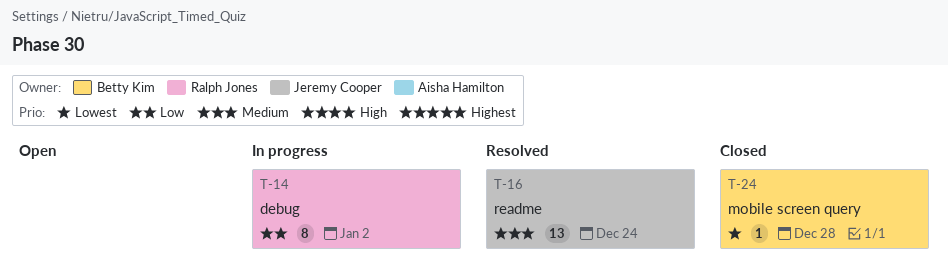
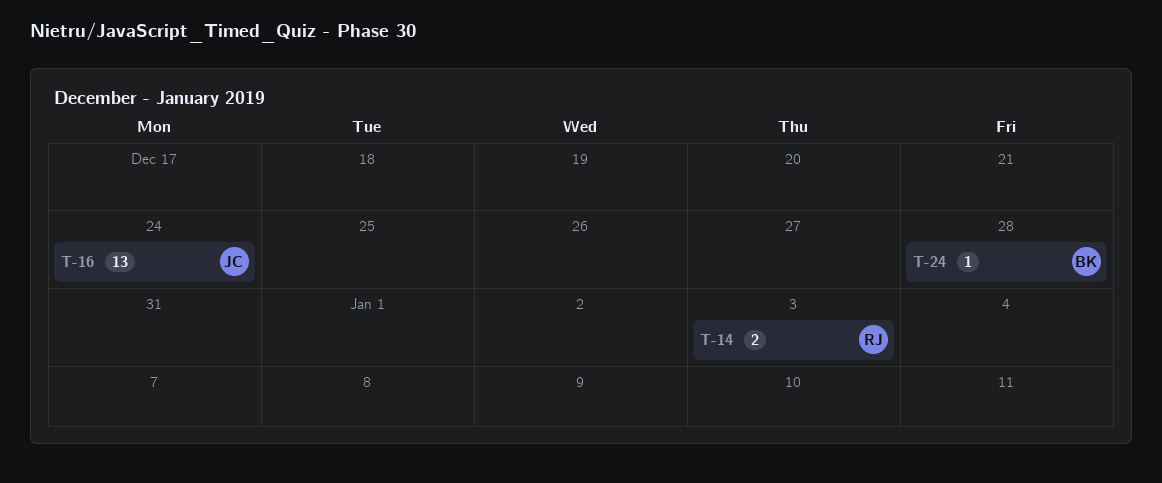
T-14, estimate: 8 -> 2
T-14, due: Jan 2 -> Jan 3

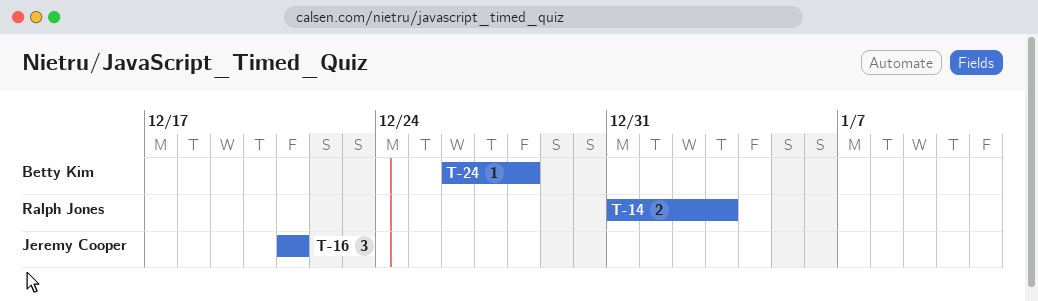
T-16, estimate: 13 -> 3
T-16, due: Dec 24 -> Dec 21

